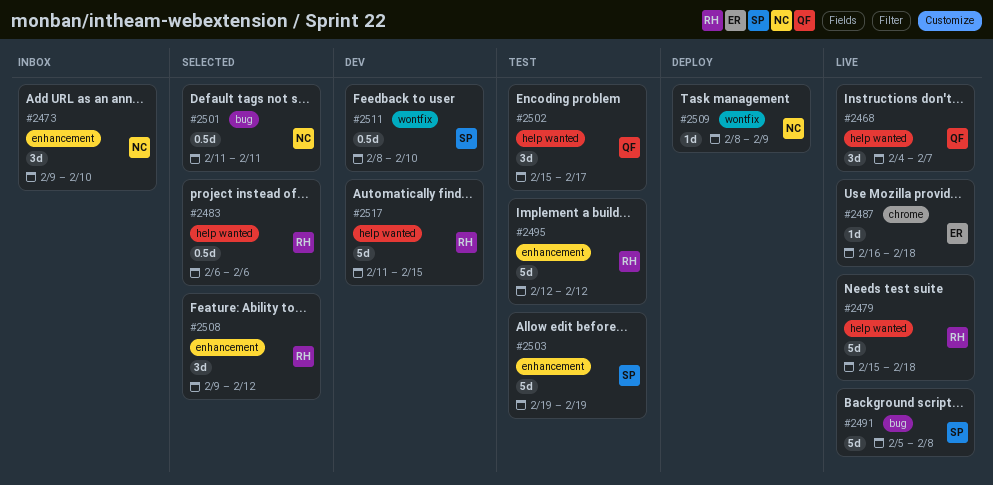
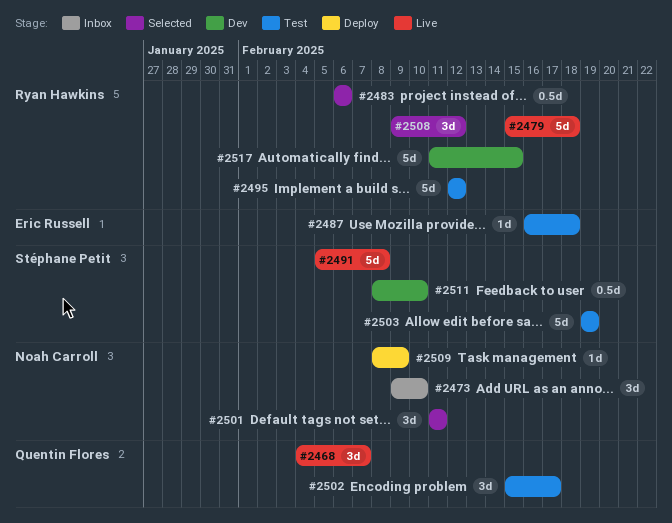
#2487, status: Live -> Test
#2501, estimate: 0.5d -> 3d

